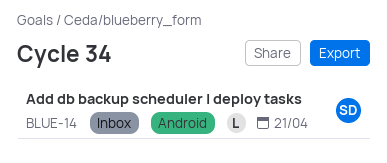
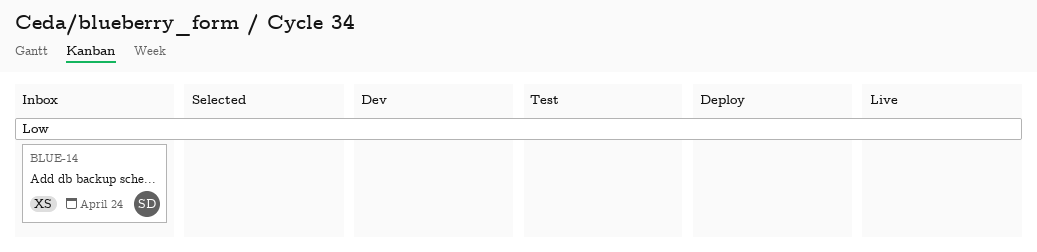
BLUE-14, estimate: L -> XS
BLUE-14, due: Apr 21 -> Apr 24

